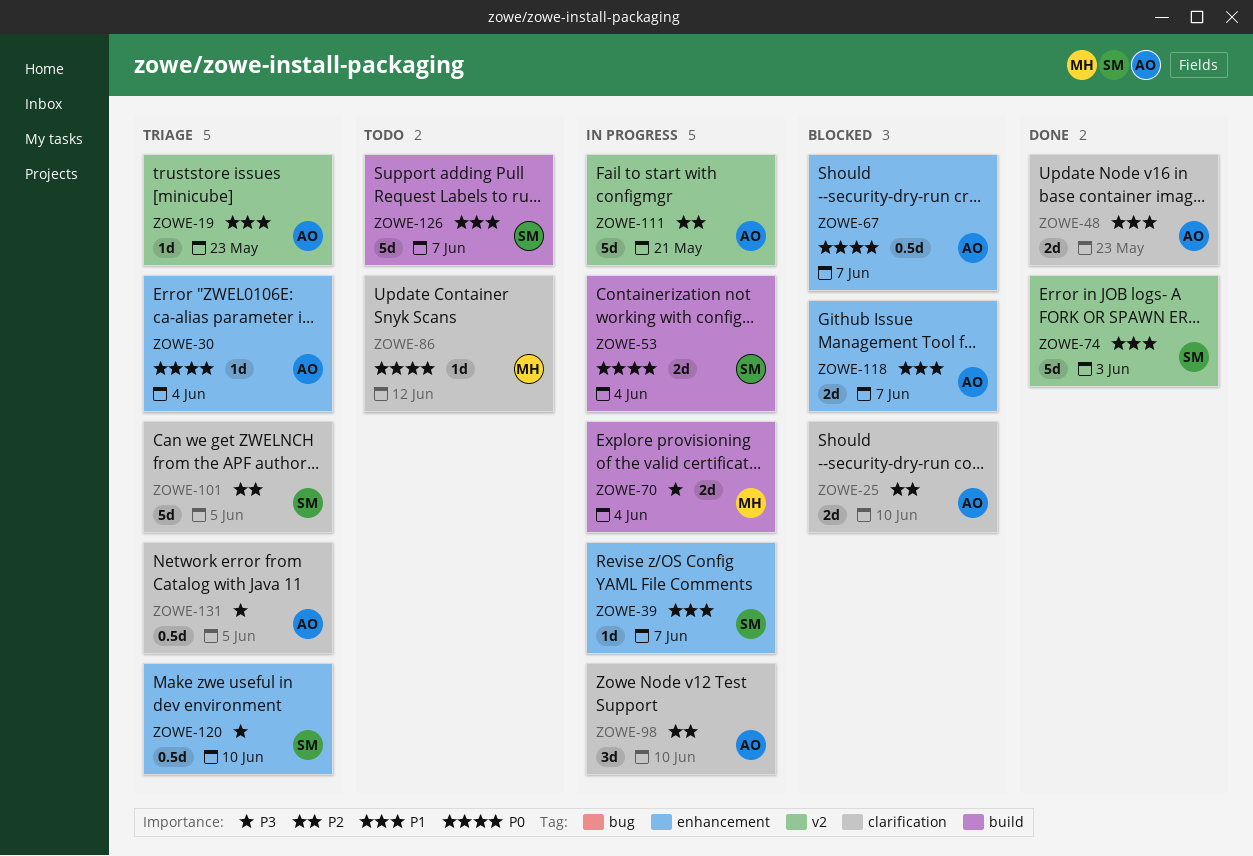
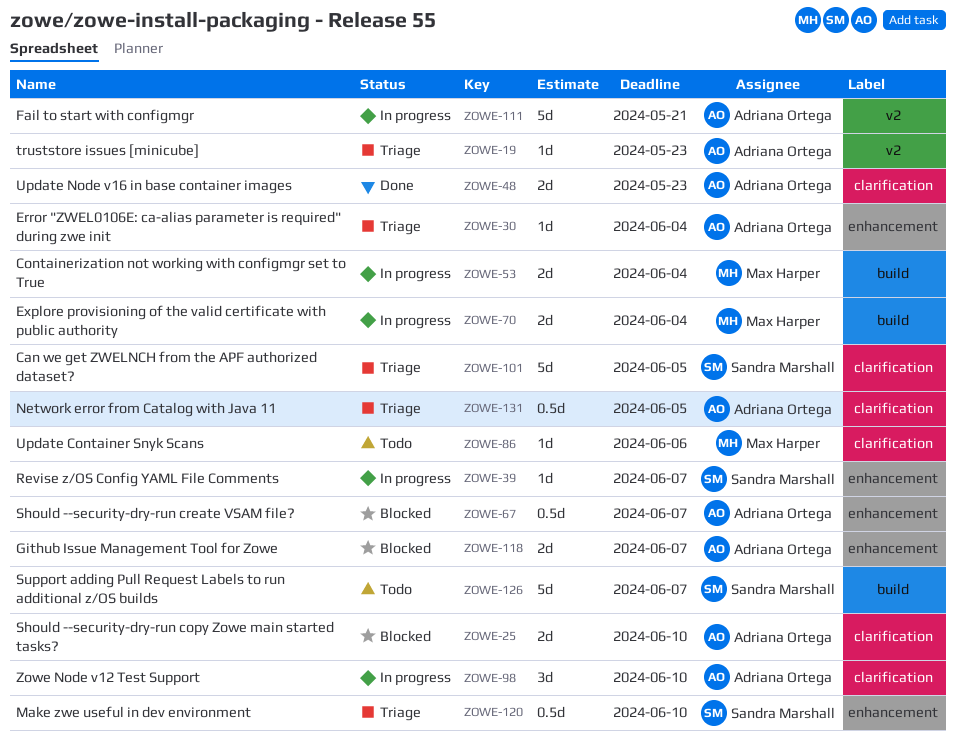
ZOWE-53, owner: Sandra Marshall -> Max Harper
ZOWE-74: present -> none
ZOWE-86, due: Jun 12 -> Jun 6

